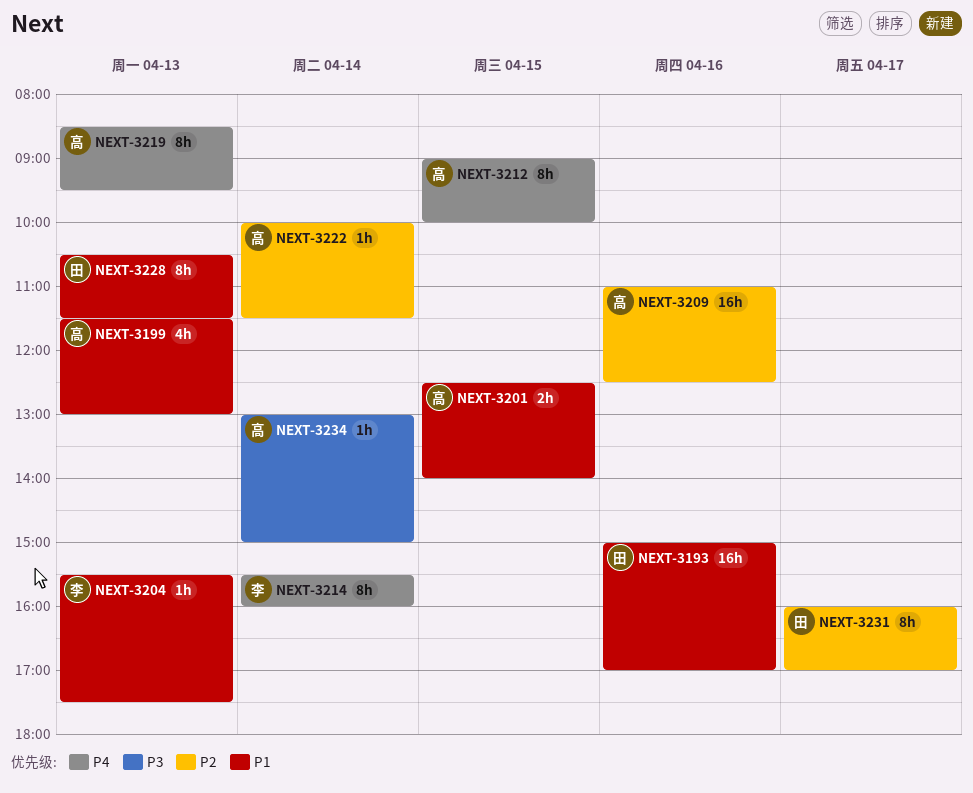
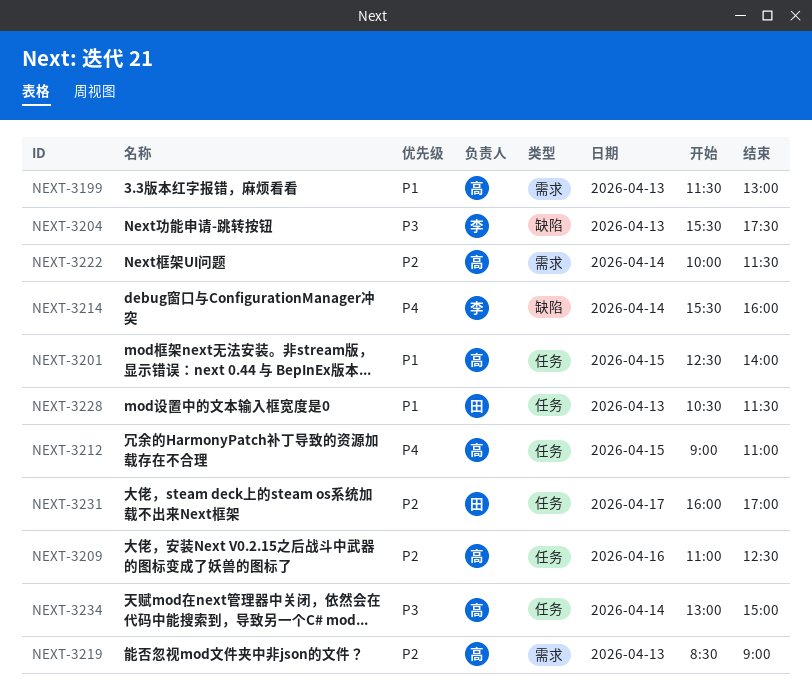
NEXT-3193: present -> none
NEXT-3204, priority: P1 -> P3
NEXT-3212, ends: 10:00 -> 11:00
NEXT-3219, priority: P4 -> P2
NEXT-3219, ends: 09:30 -> 09:00

